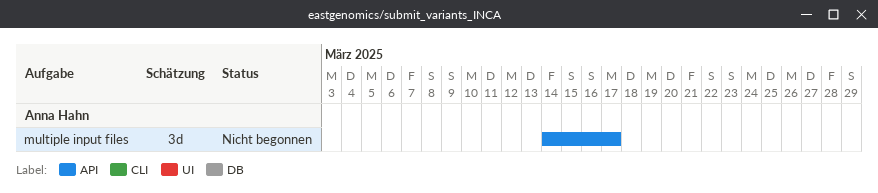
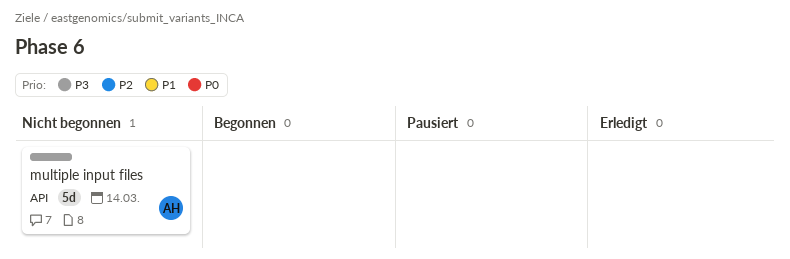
multiple input files, estimate: 3d -> 5d
multiple input files, due: Mar 17 -> Mar 14

